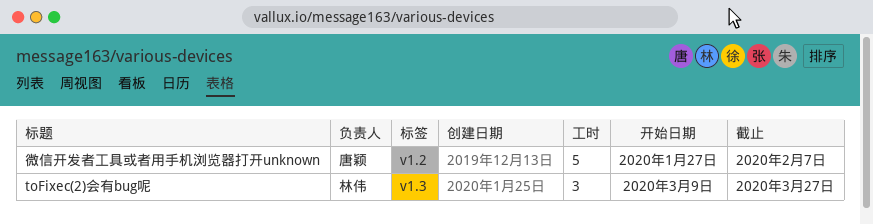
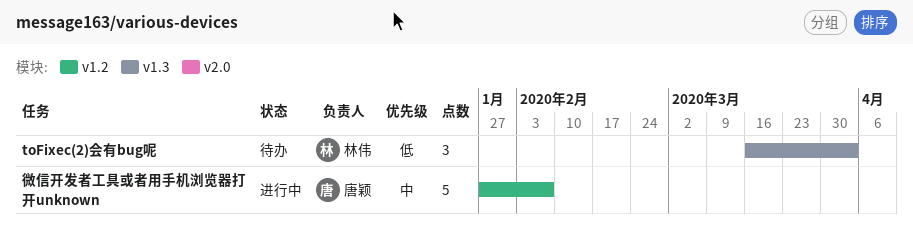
toFixec(2)会有bug呢, start: Mar 9 -> Mar 16
toFixec(2)会有bug呢, due: Mar 27 -> Apr 3

